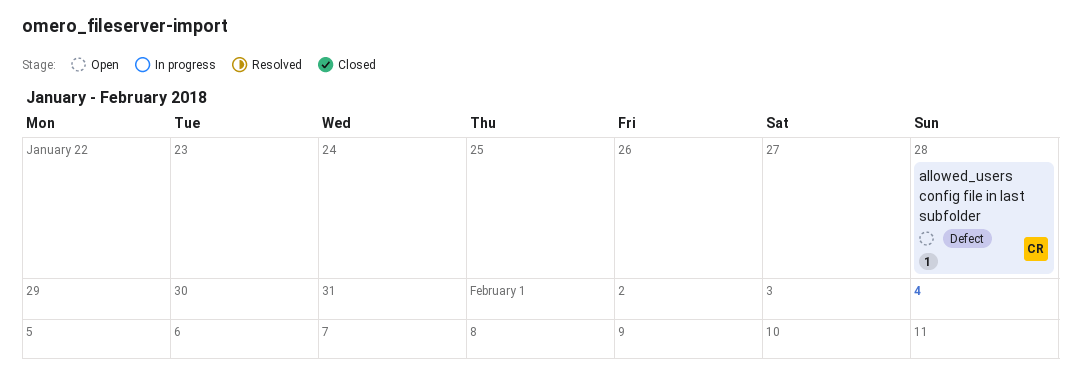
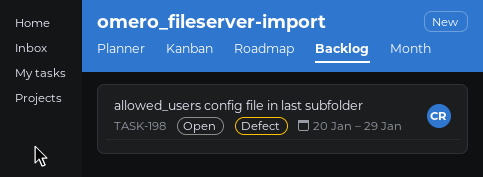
allowed_users config file in last subfolder, due: Jan 28 -> Jan 29

